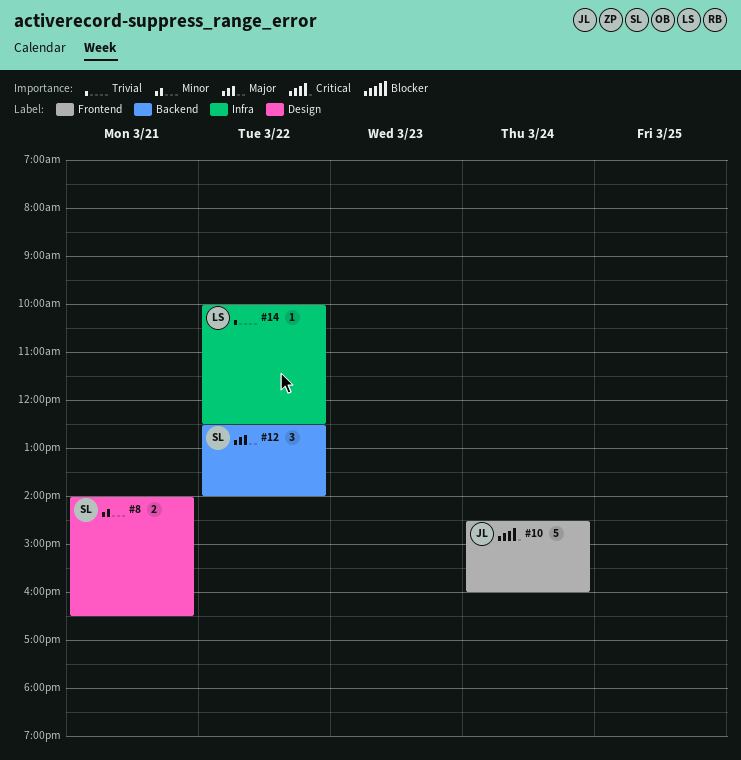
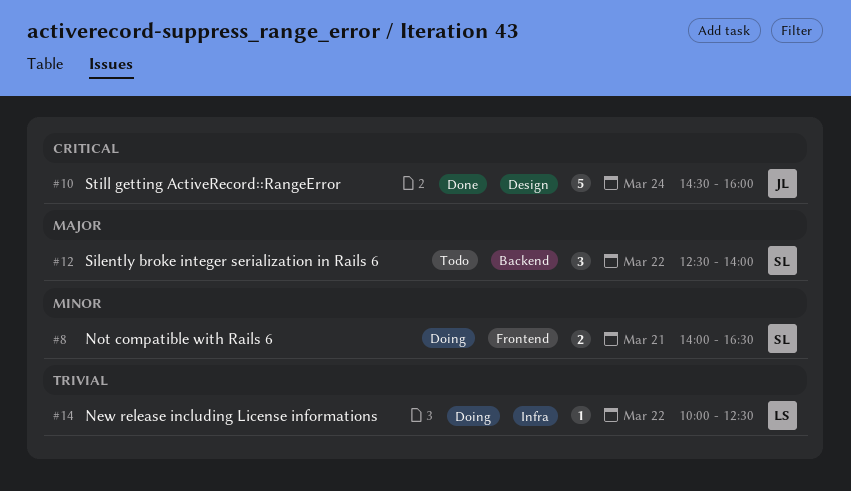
#8, label: Design -> Frontend
#10, label: Frontend -> Design

